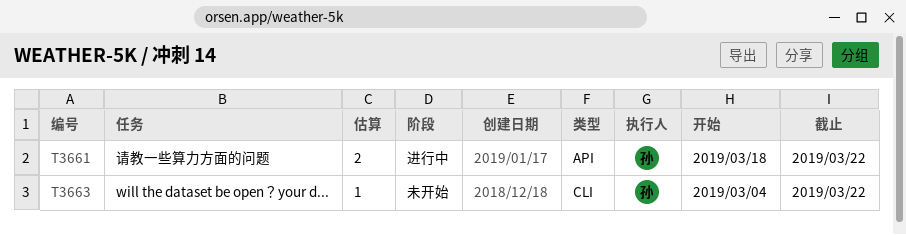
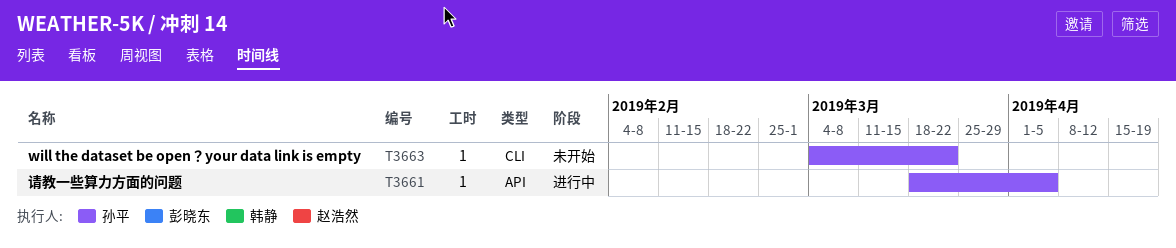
T3661, estimate: 2 -> 1
T3661, due: Mar 22 -> Apr 5

